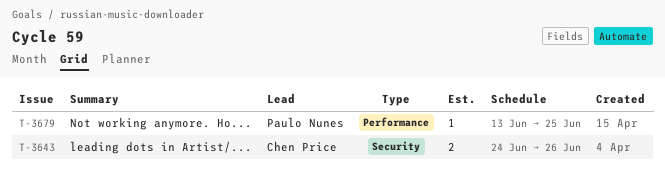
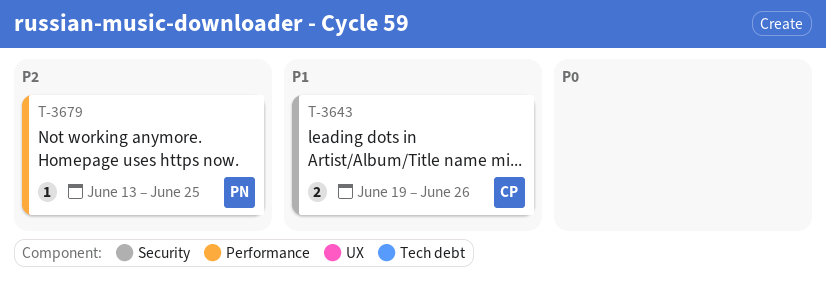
T-3643, start: Jun 24 -> Jun 19

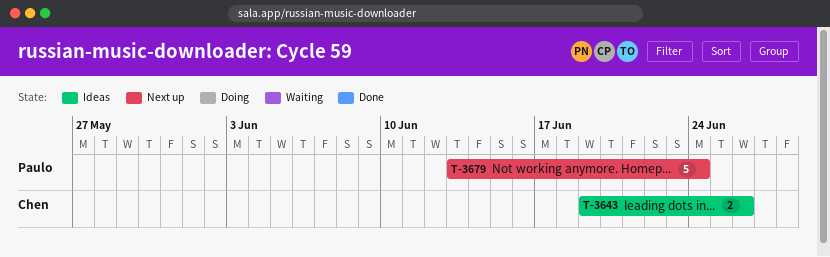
T-3679, estimate: 1 -> 5
T-3679, due: Jun 25 -> Jun 24

